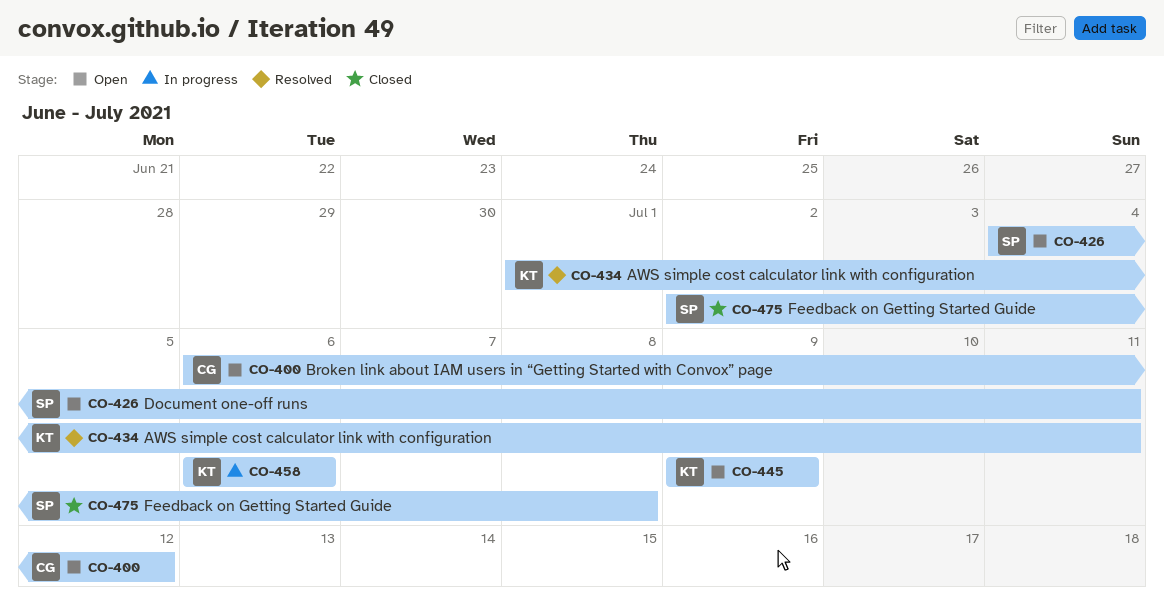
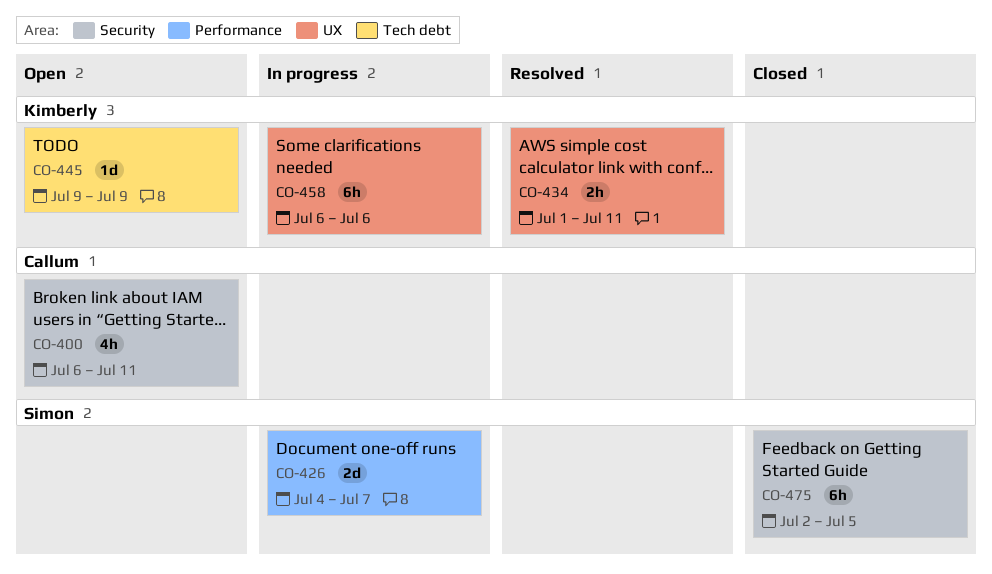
CO-400, due: Jul 12 -> Jul 11
CO-426, status: Open -> In progress
CO-426, due: Jul 11 -> Jul 7
CO-475, due: Jul 8 -> Jul 5

